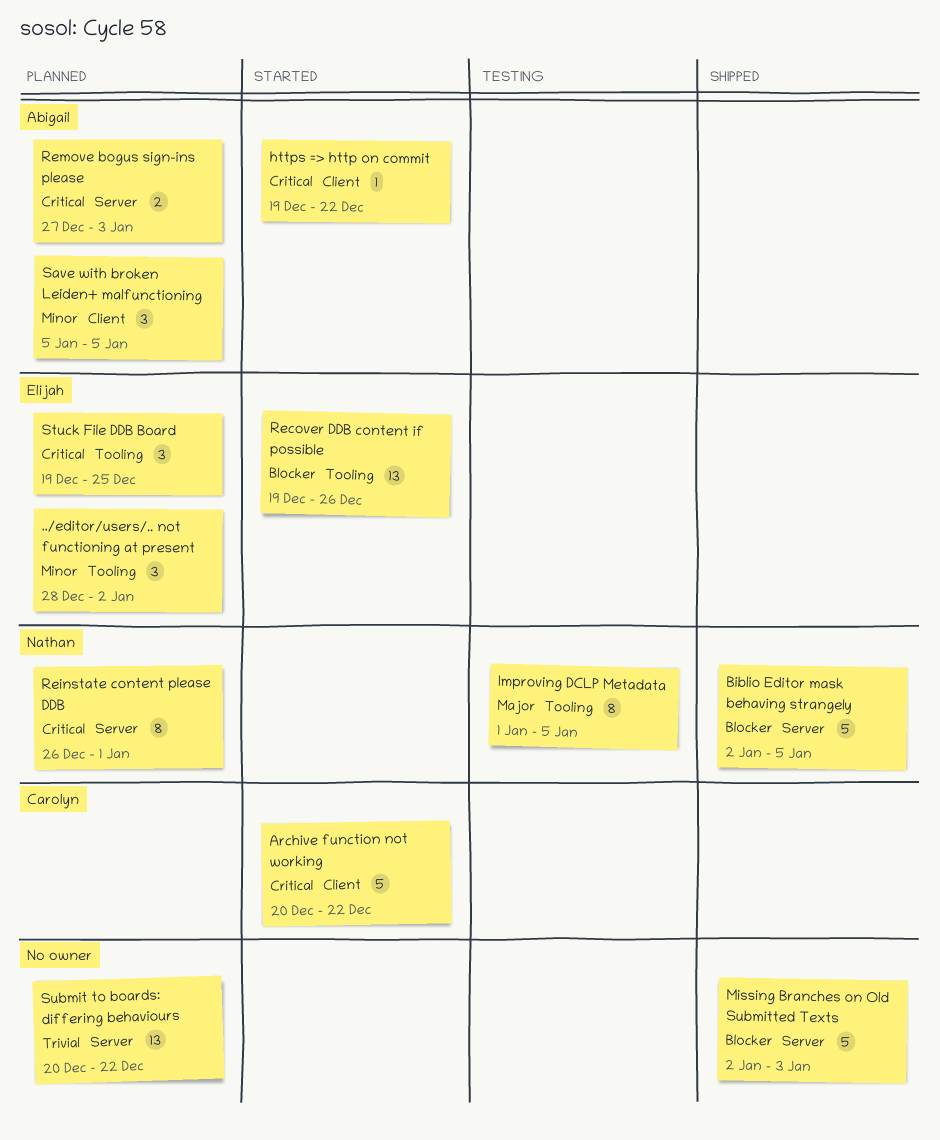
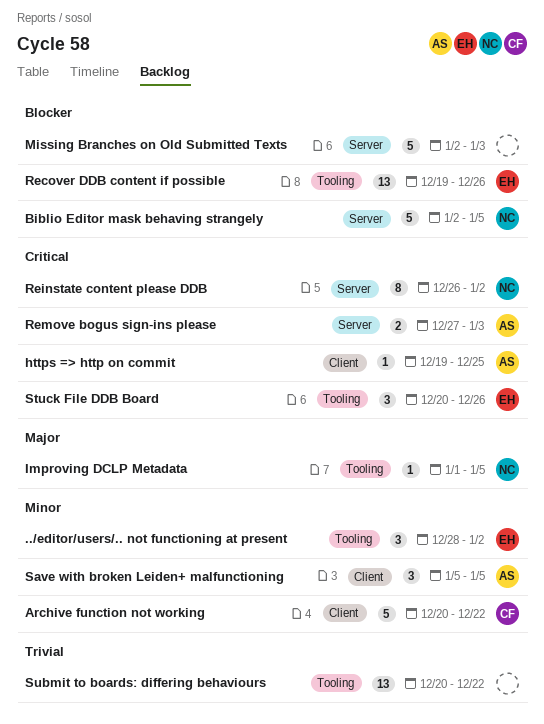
Archive function not working, priority: Critical -> Minor
https => http on commit, due: Dec 22 -> Dec 25
Improving DCLP Metadata, estimate: 8 -> 1
Reinstate content please DDB, due: Jan 1 -> Jan 2
Stuck File DDB Board, start: Dec 19 -> Dec 20
Stuck File DDB Board, due: Dec 25 -> Dec 26
Submit to boards: differing behaviours, label: Server -> Tooling

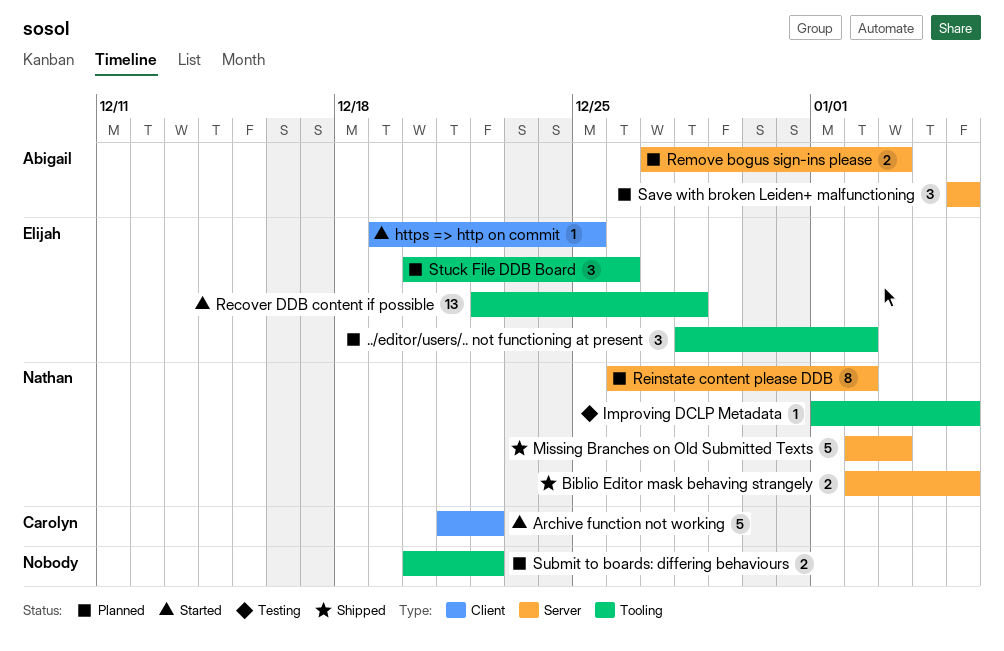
Archive function not working, start: Dec 20 -> Dec 21
Biblio Editor mask behaving strangely, estimate: 5 -> 2
https => http on commit, owner: Abigail -> Elijah
Missing Branches on Old Submitted Texts, owner: none -> Nathan
Recover DDB content if possible, start: Dec 19 -> Dec 22
Recover DDB content if possible, due: Dec 26 -> Dec 28
Save with broken Leiden+ malfunctioning, label: Client -> Server
Submit to boards: differing behaviours, estimate: 13 -> 2

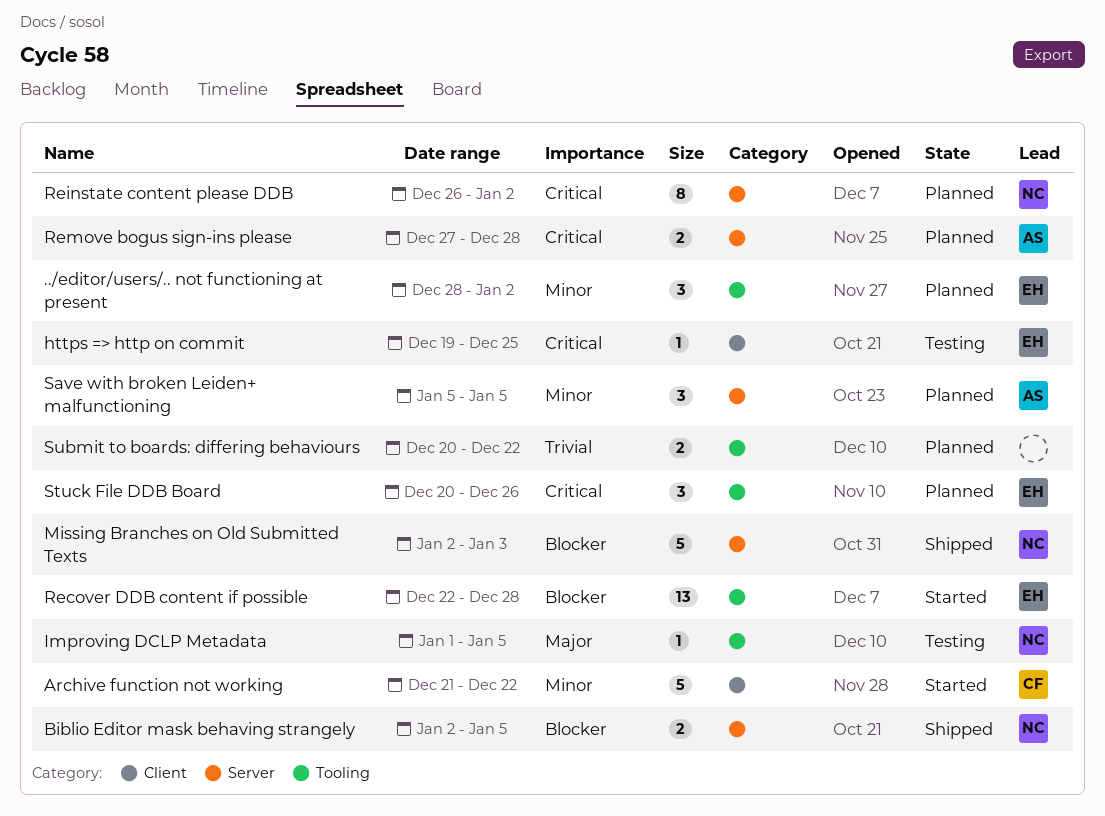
https => http on commit, status: Started -> Testing
Remove bogus sign-ins please, due: Jan 3 -> Dec 28

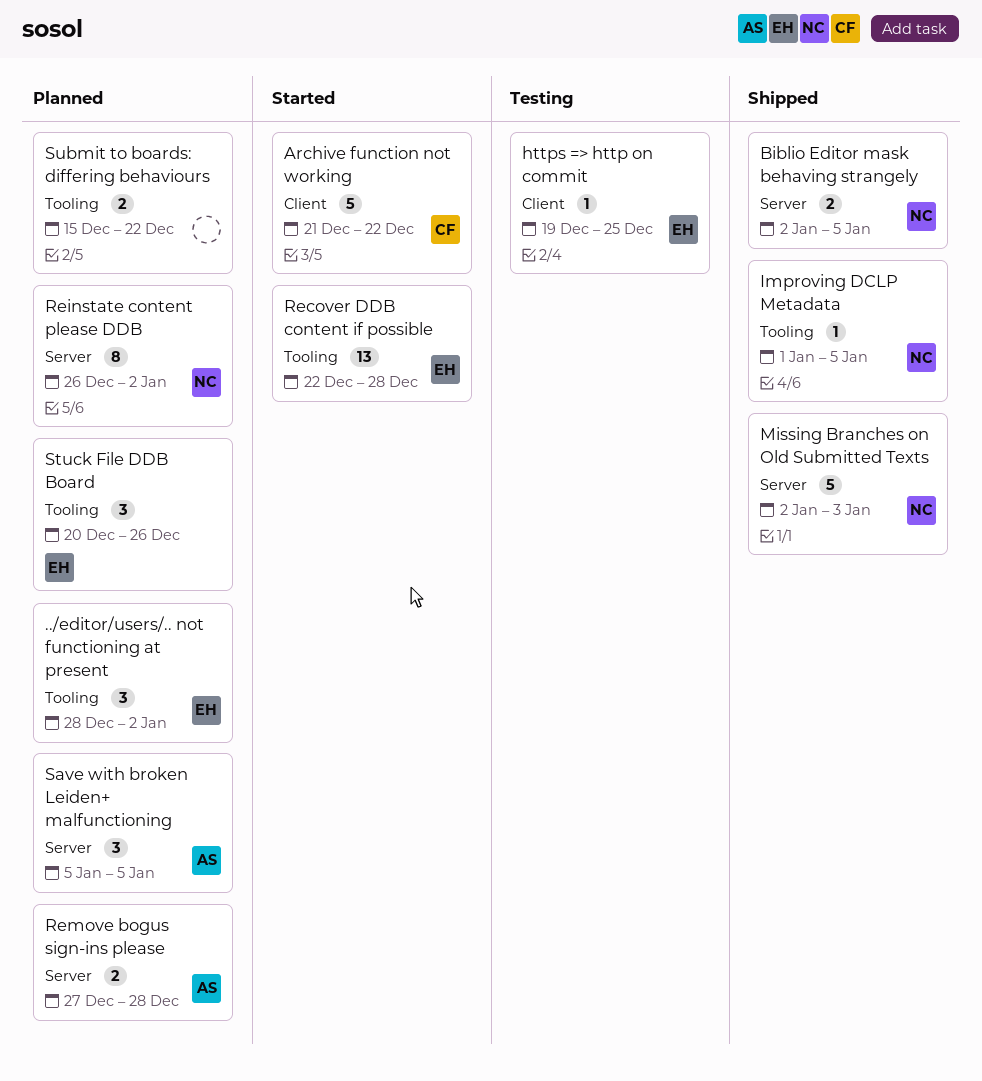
Improving DCLP Metadata, status: Testing -> Shipped
Submit to boards: differing behaviours, start: Dec 20 -> Dec 15

